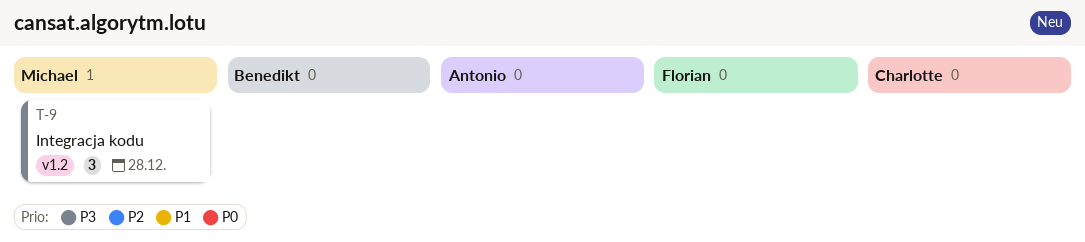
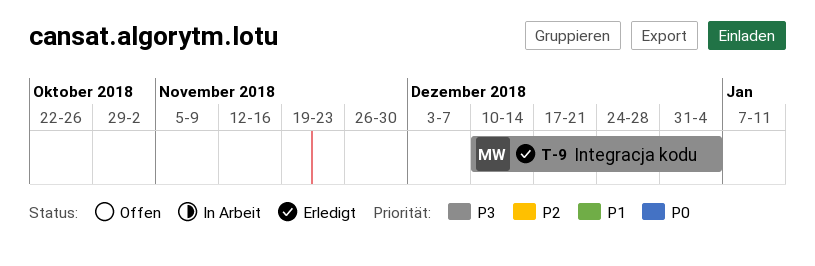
T-9, due: Dec 28 -> Jan 4

